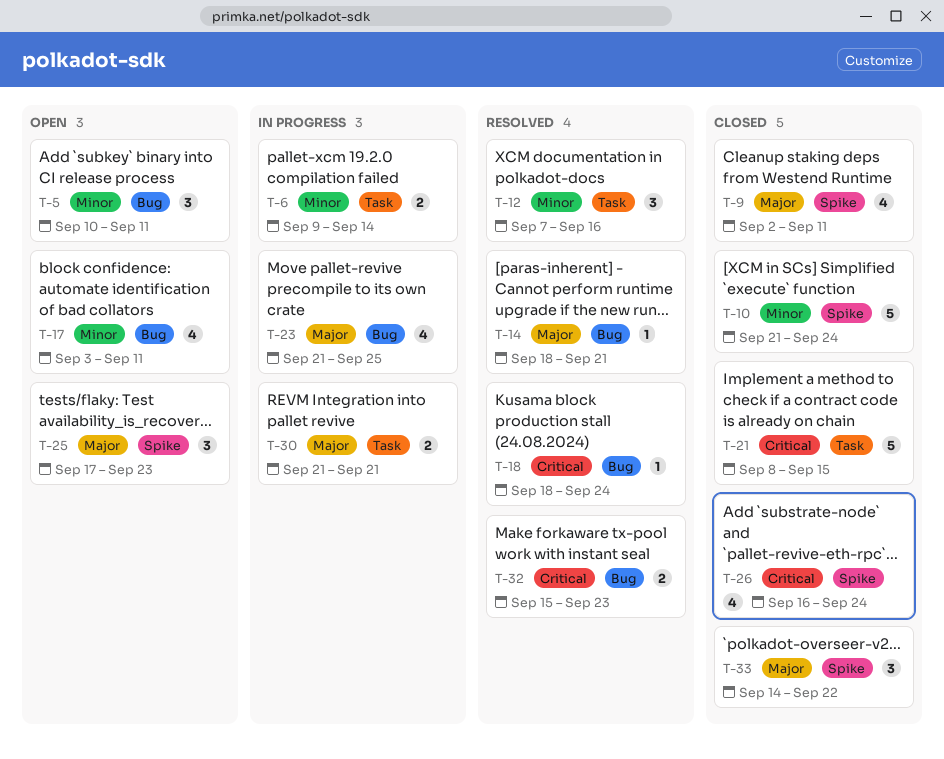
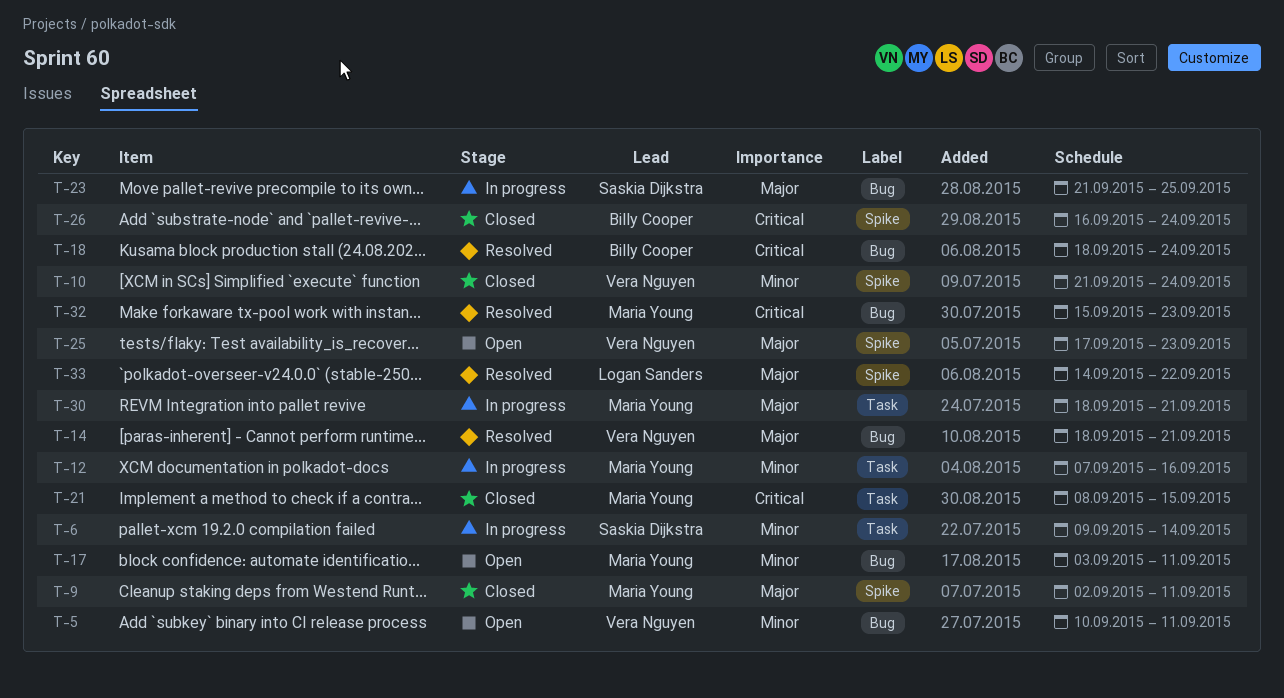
T-12, status: Resolved -> In progress
T-30, start: Sep 21 -> Sep 18
T-33, status: Closed -> Resolved

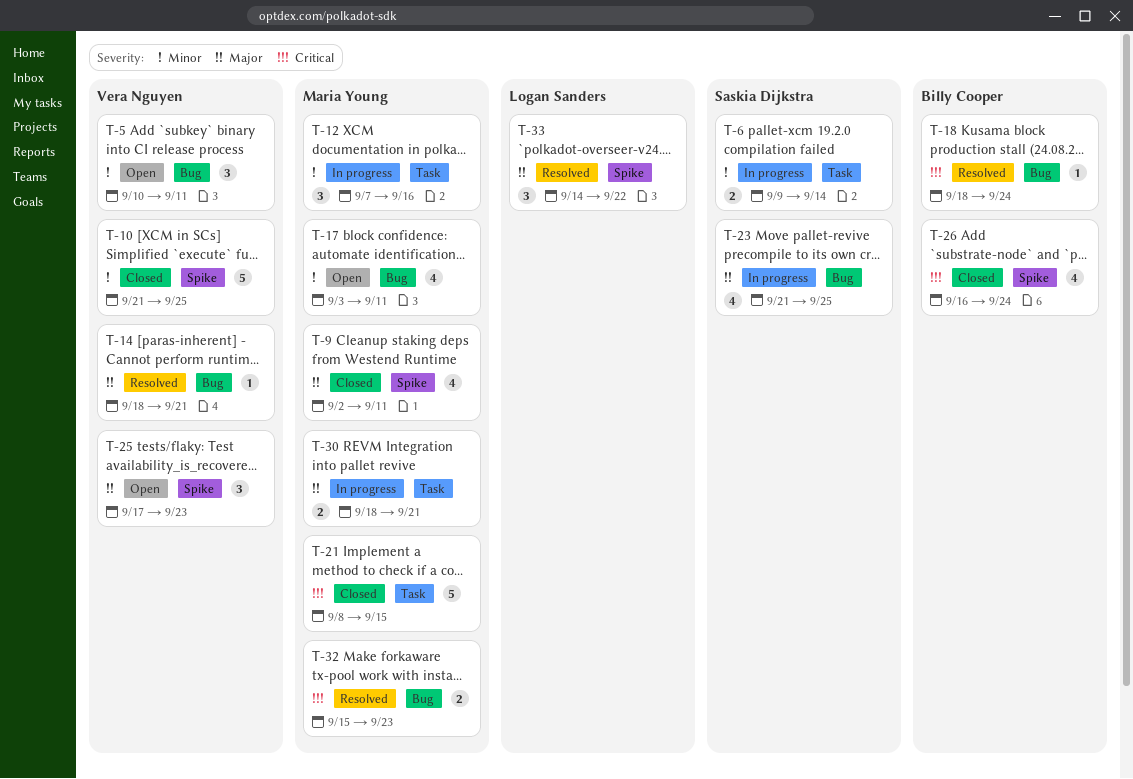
T-10, due: Sep 24 -> Sep 25

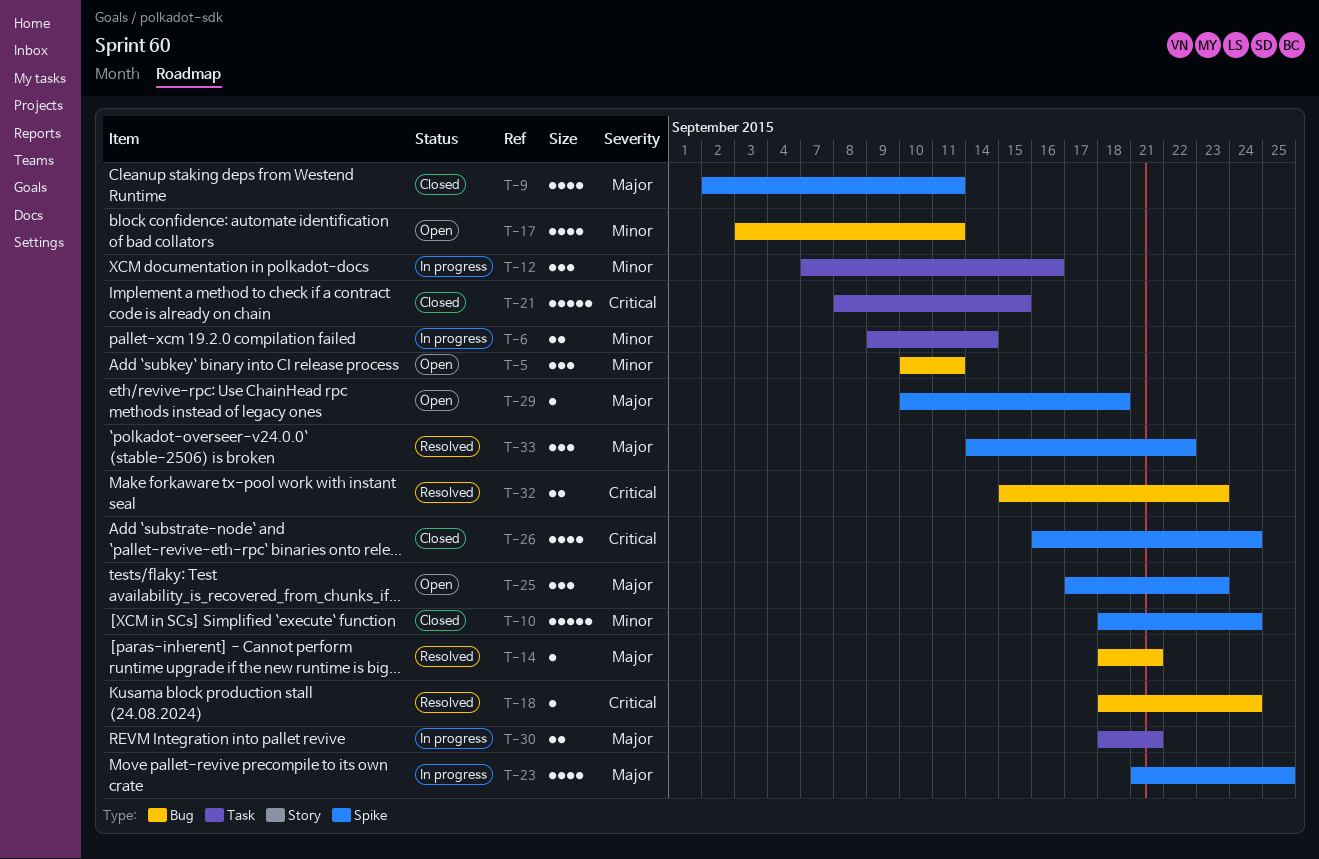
T-10, start: Sep 21 -> Sep 18
T-10, due: Sep 25 -> Sep 24
T-23, label: Bug -> Spike
T-29: none -> present

